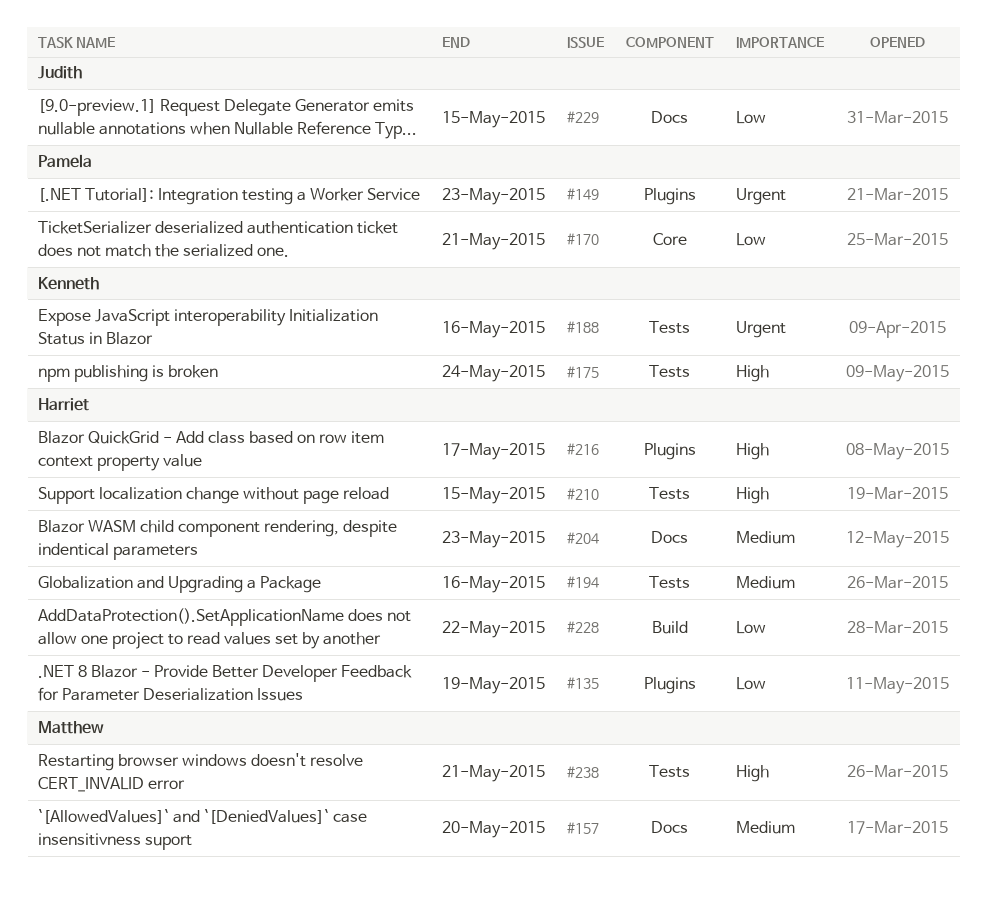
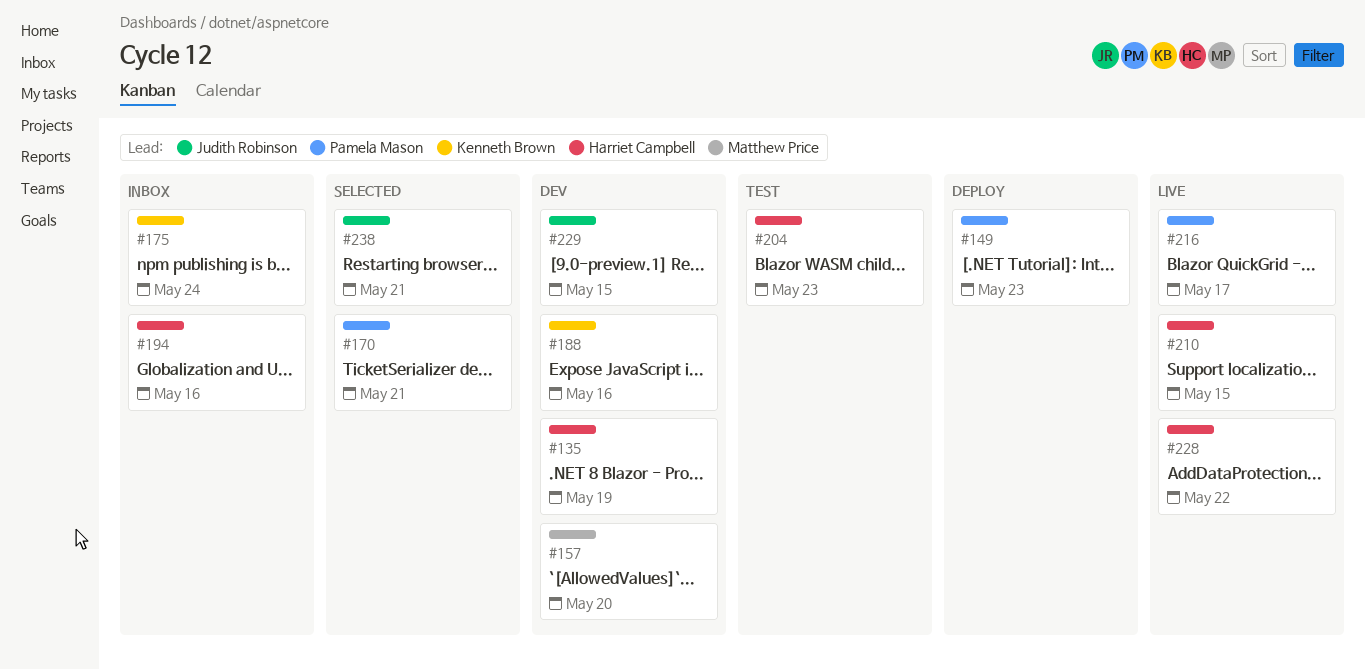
#216, owner: Harriet Campbell -> Pamela Mason
#238, owner: Matthew Price -> Judith Robinson

